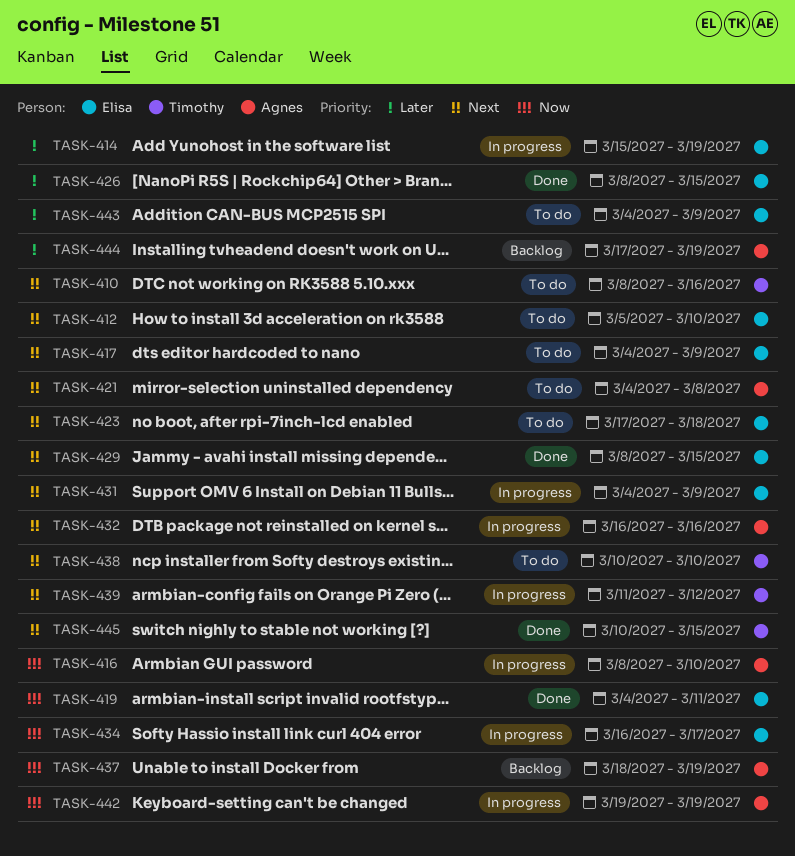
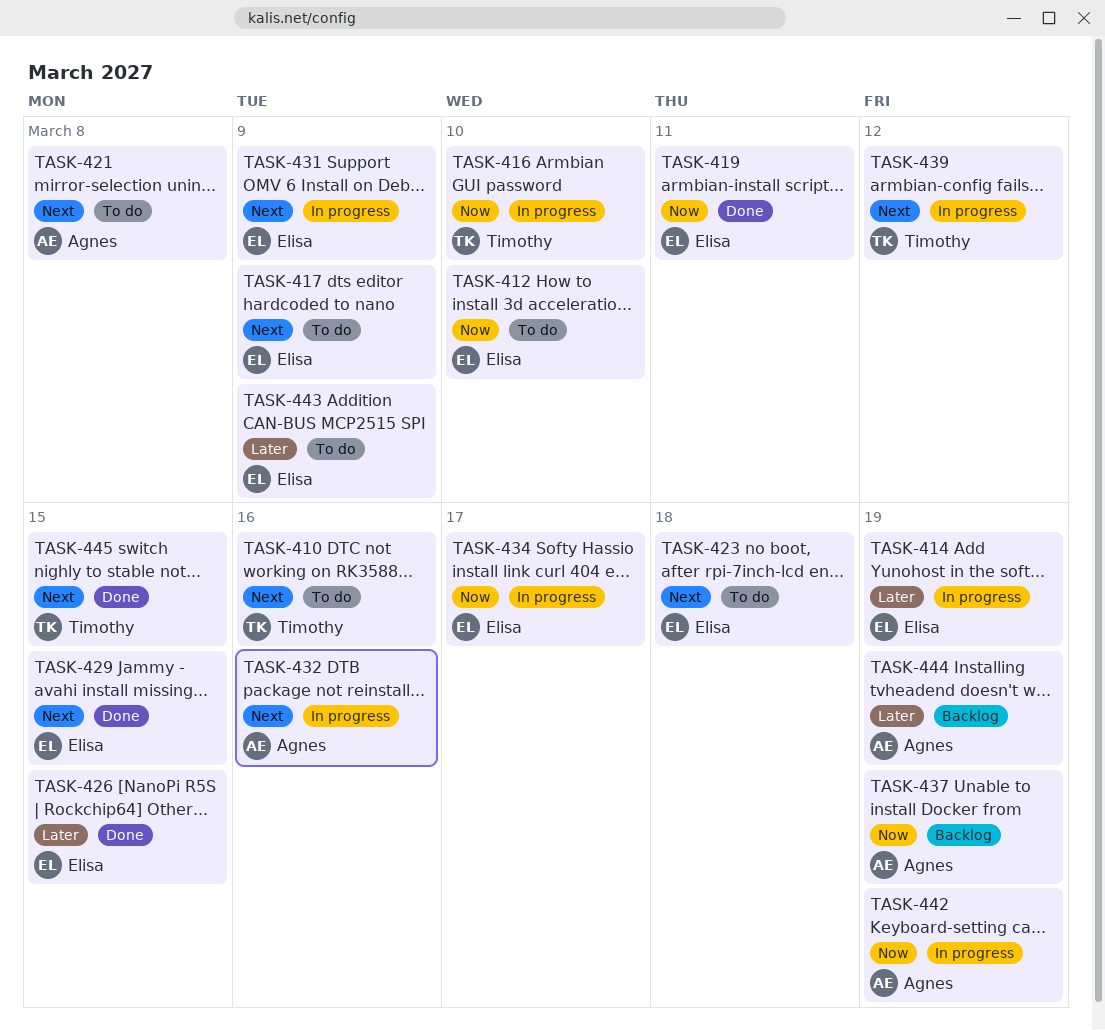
TASK-412, priority: Next -> Now
TASK-416, owner: Agnes -> Timothy
TASK-438: present -> none

